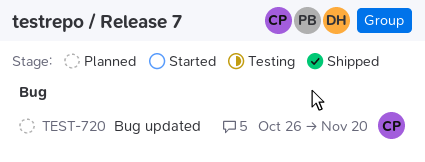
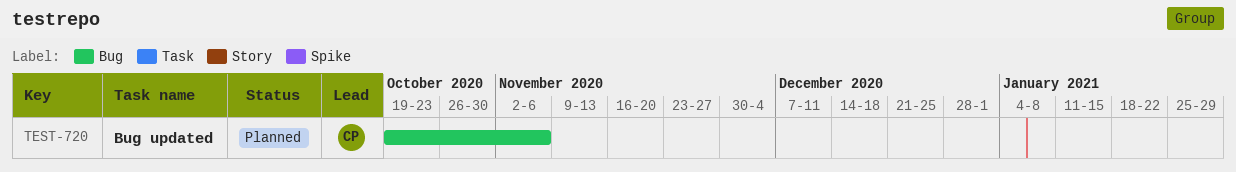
TEST-720, start: Oct 26 -> Oct 19
TEST-720, due: Nov 20 -> Nov 6

